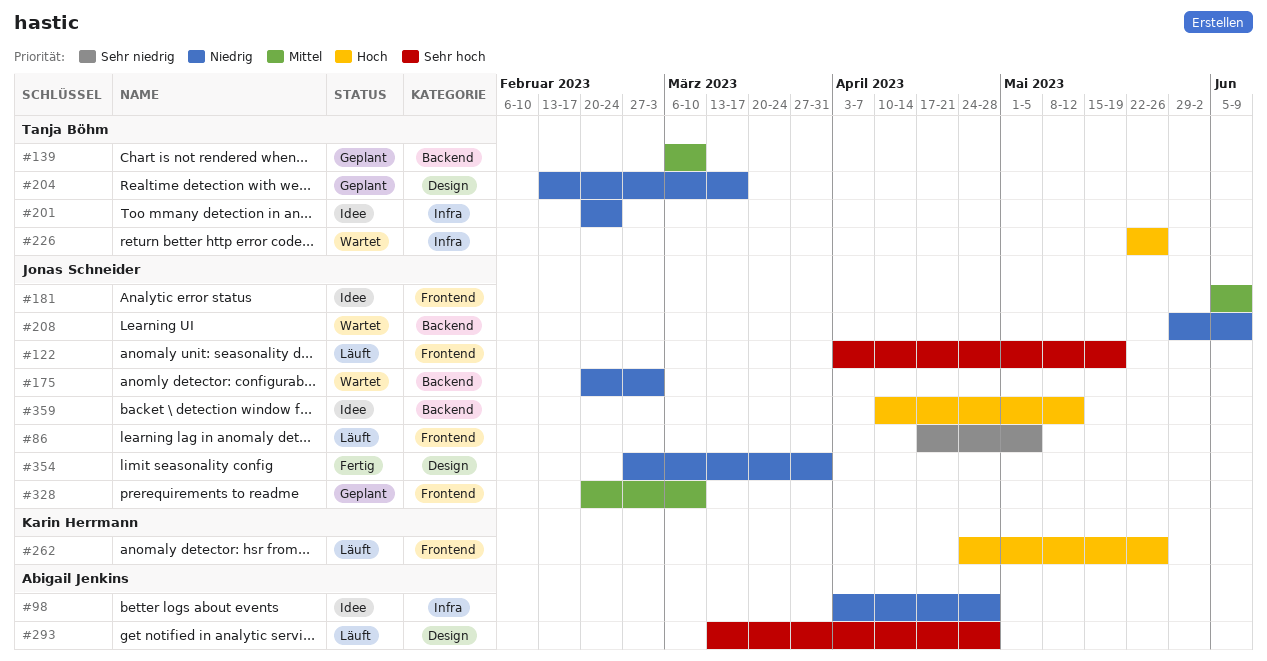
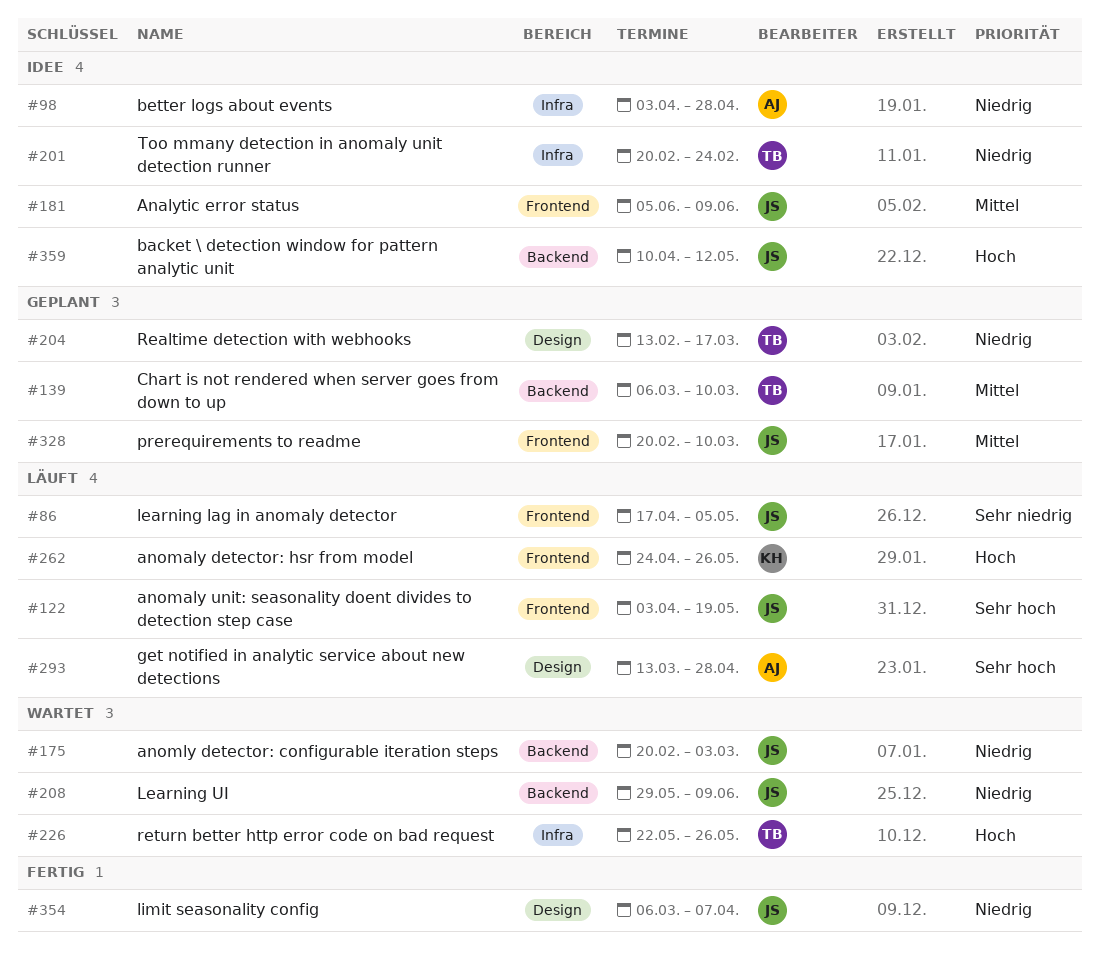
#354, start: Feb 27 -> Mar 6
#354, due: Mar 31 -> Apr 7

